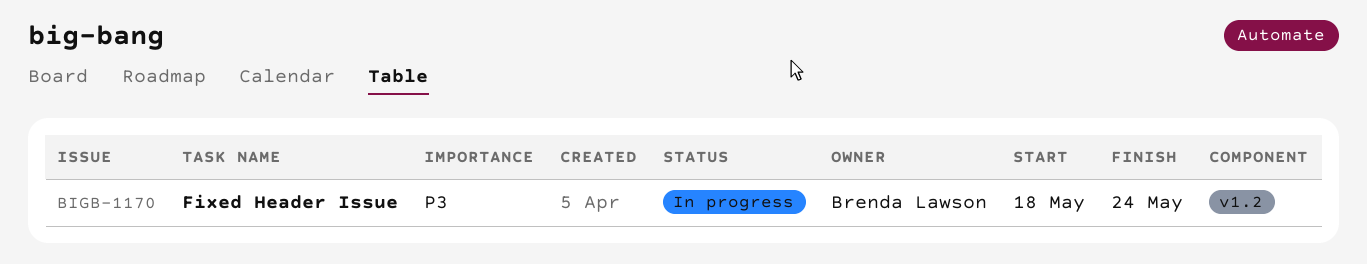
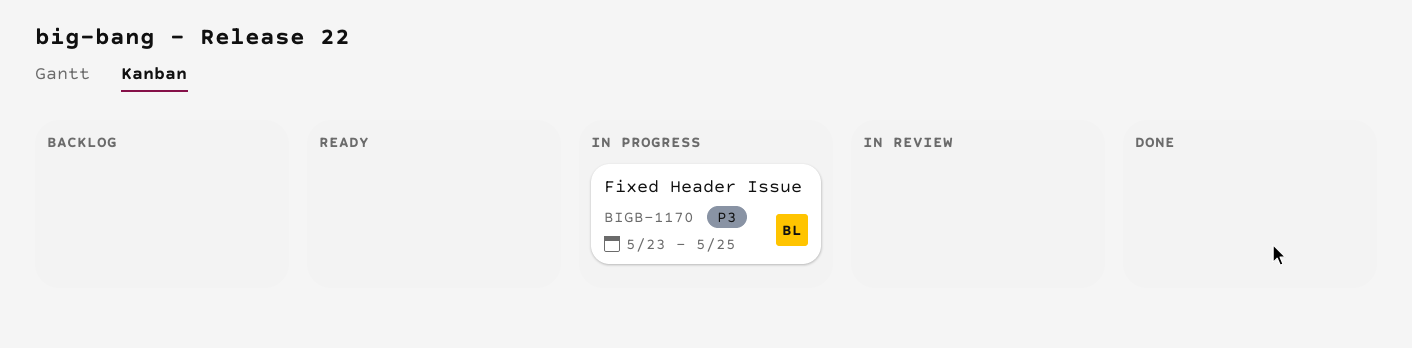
BIGB-1170, start: May 18 -> May 23
BIGB-1170, due: May 24 -> May 25

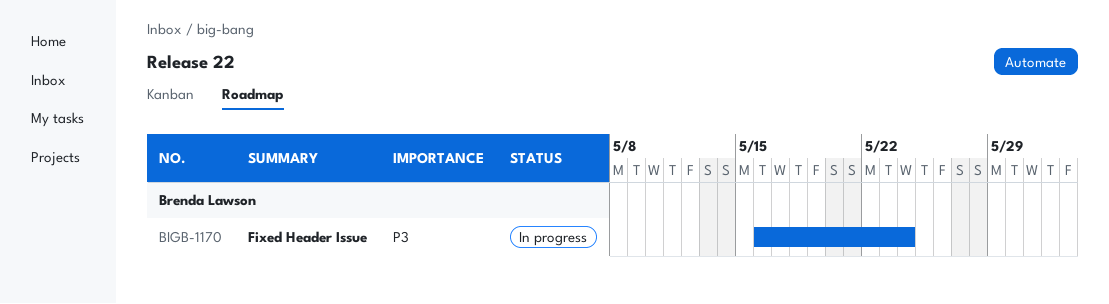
BIGB-1170, start: May 23 -> May 16
BIGB-1170, due: May 25 -> May 24

